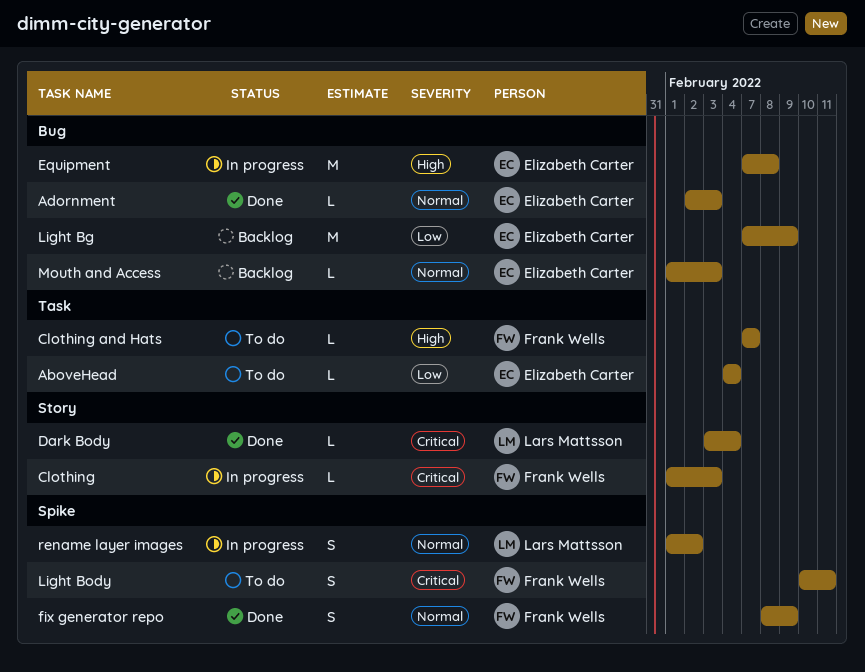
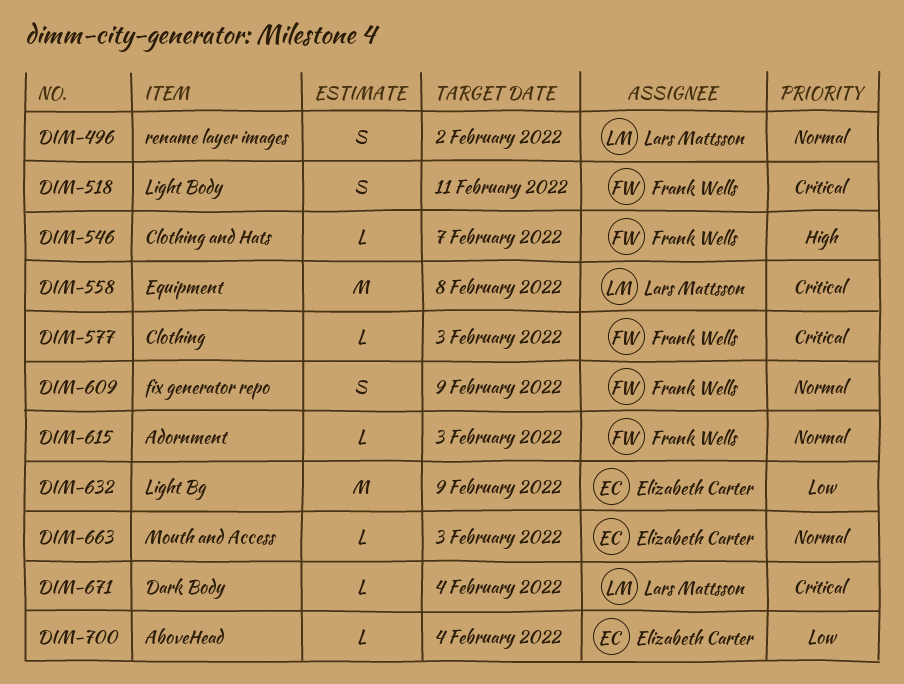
Adornment, owner: Elizabeth Carter -> Frank Wells
Equipment, owner: Elizabeth Carter -> Lars Mattsson
Equipment, priority: High -> Critical

